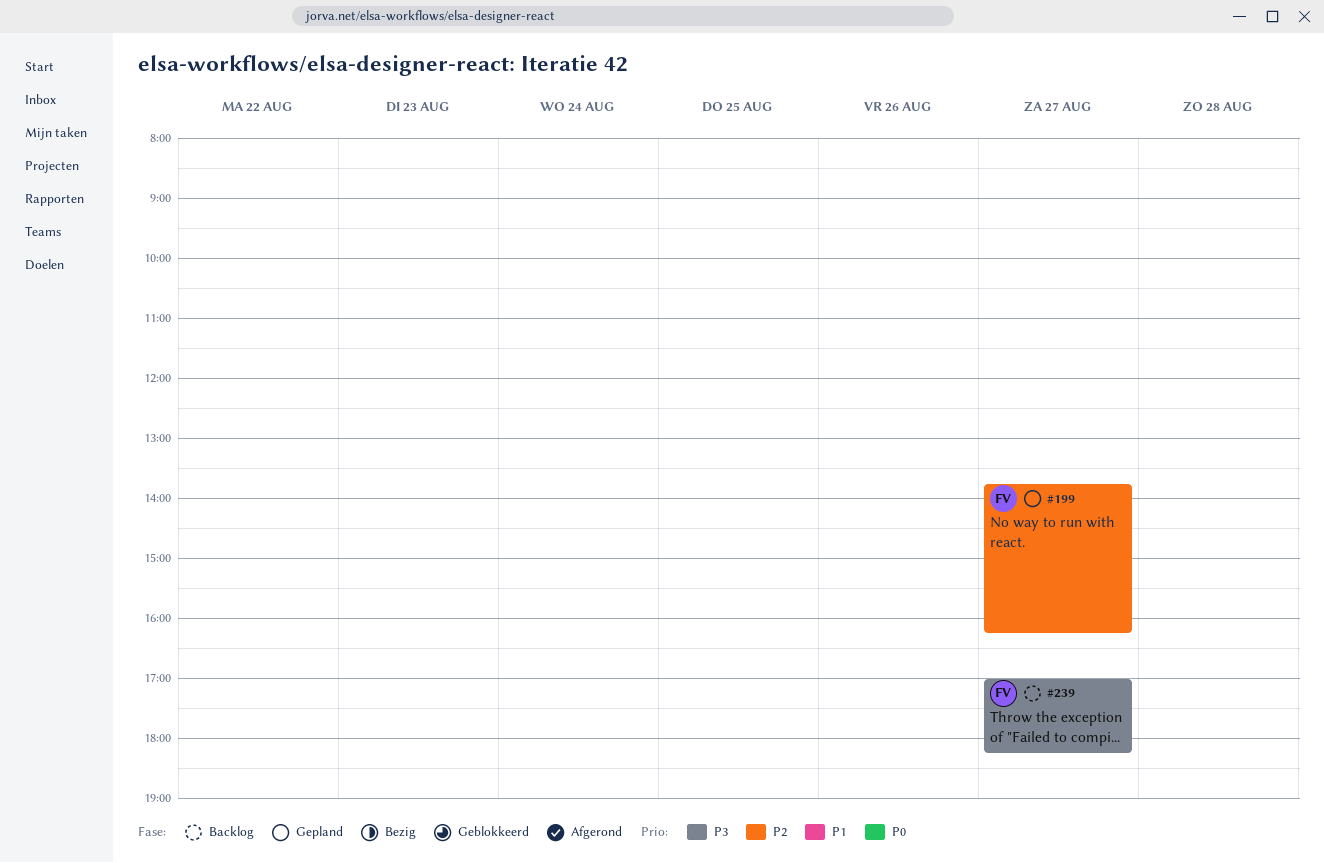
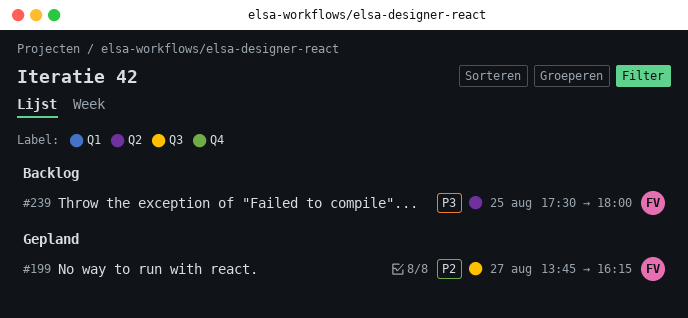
#239, day: Aug 27 -> Aug 25
#239, begins: 17:00 -> 17:30
#239, ends: 18:15 -> 18:00

